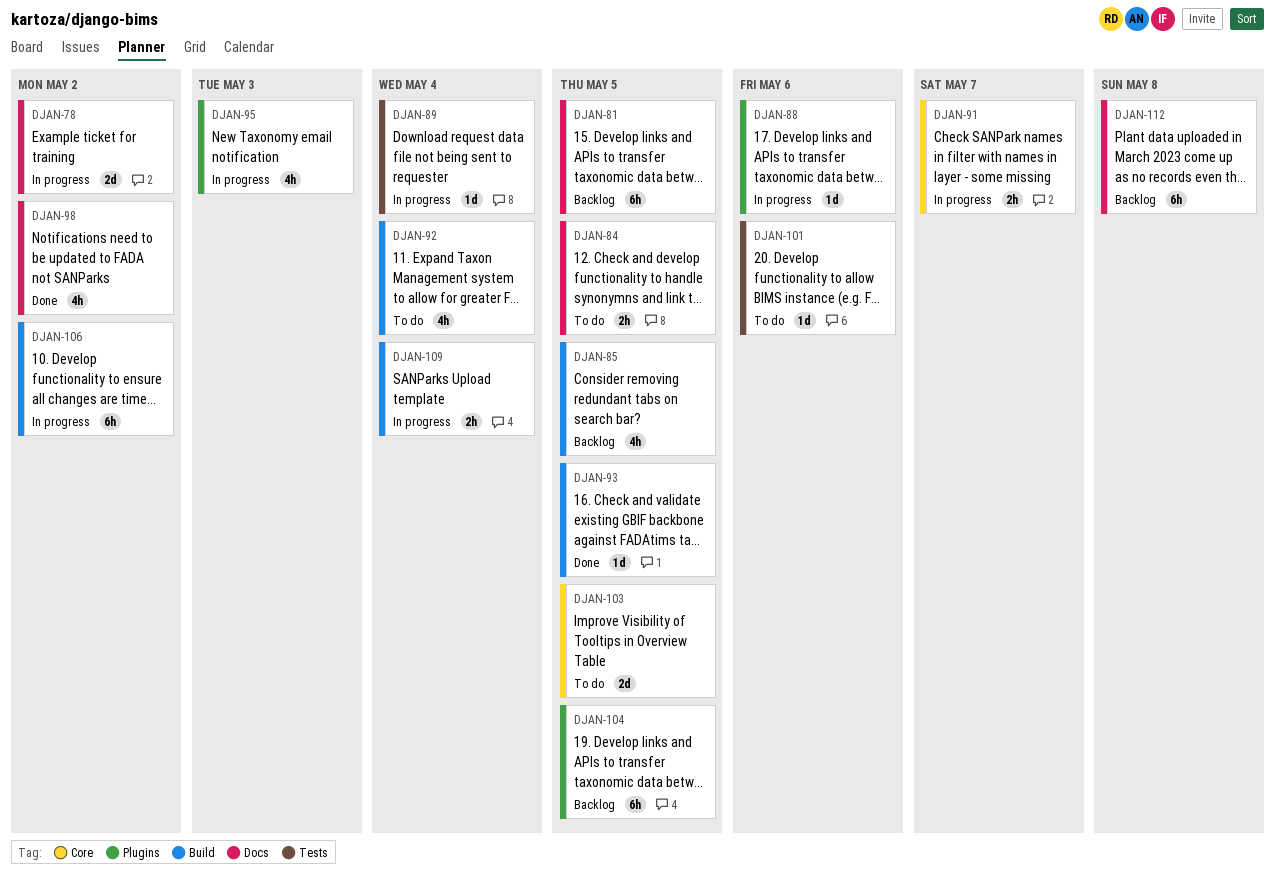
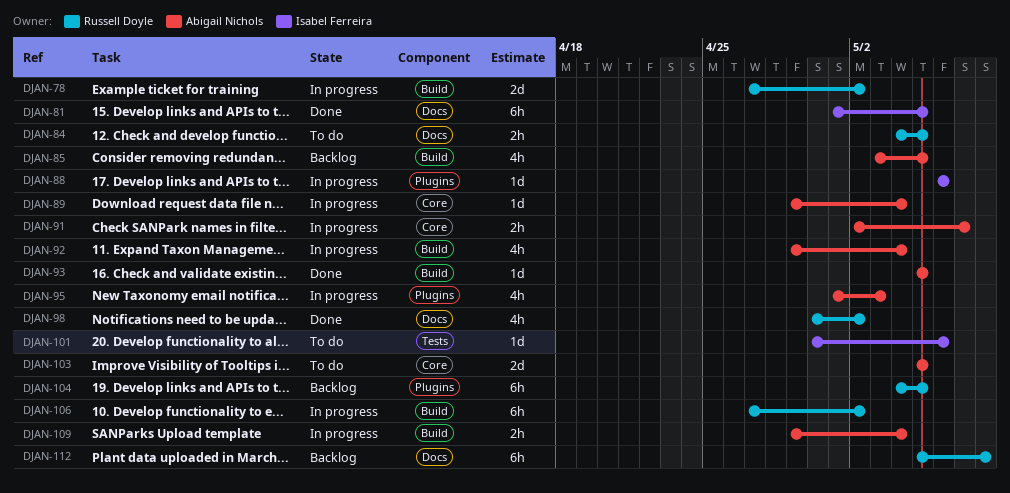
DJAN-78, label: Docs -> Build
DJAN-81, status: Backlog -> Done
DJAN-89, label: Tests -> Core
DJAN-92, status: To do -> In progress

